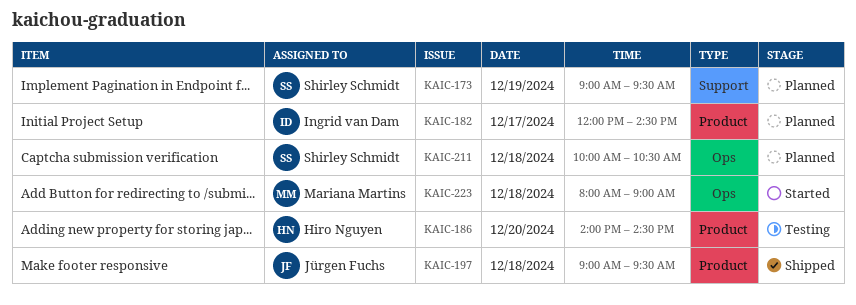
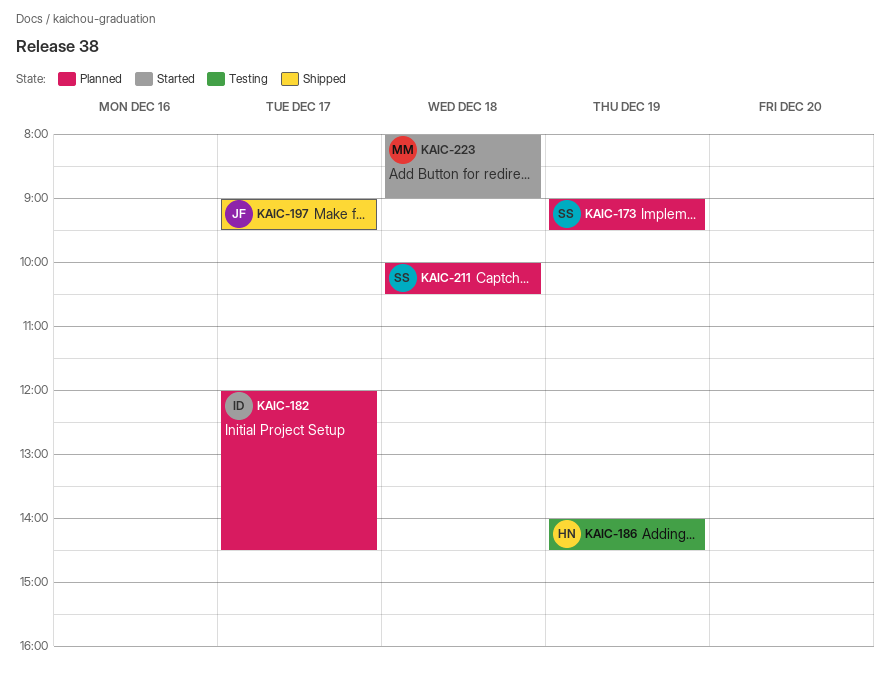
KAIC-186, day: Dec 20 -> Dec 19
KAIC-197, day: Dec 18 -> Dec 17

